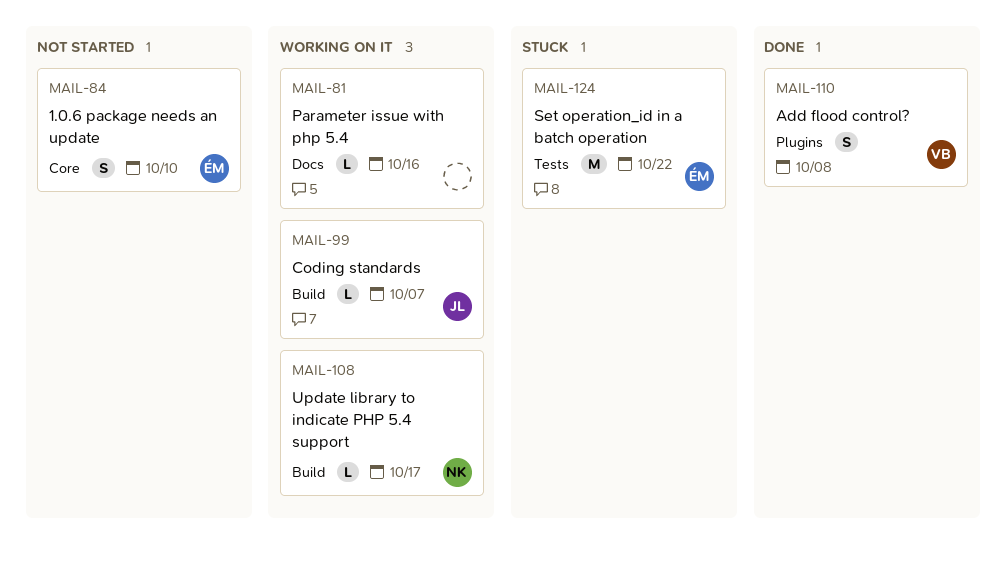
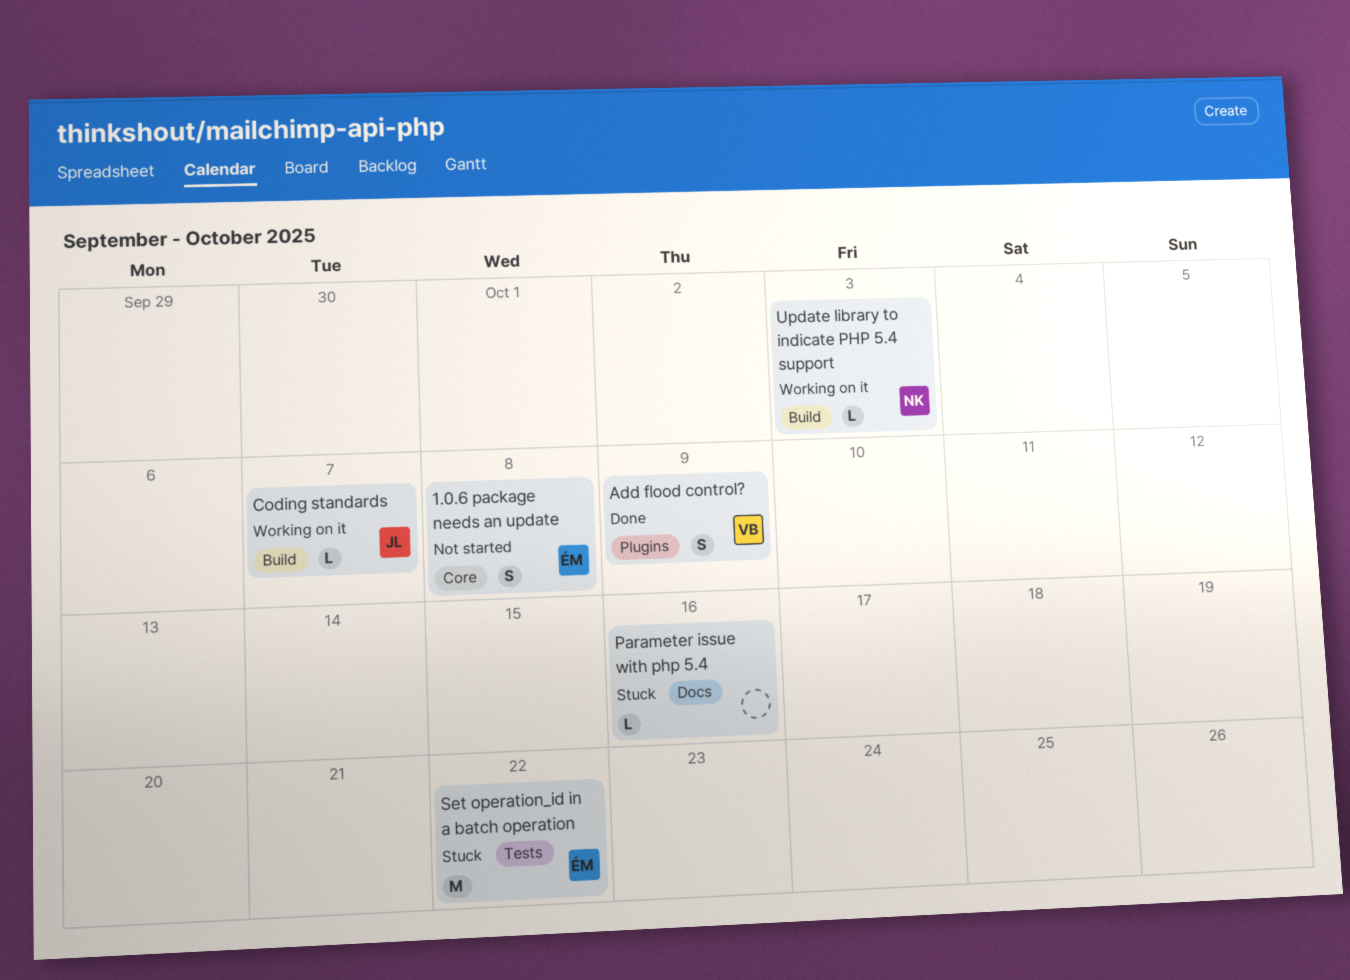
1.0.6 package needs an update, due: Oct 10 -> Oct 8
Add flood control?, due: Oct 8 -> Oct 9
Parameter issue with php 5.4, status: Working on it -> Stuck
Update library to indicate PHP 5.4 support, due: Oct 17 -> Oct 3

